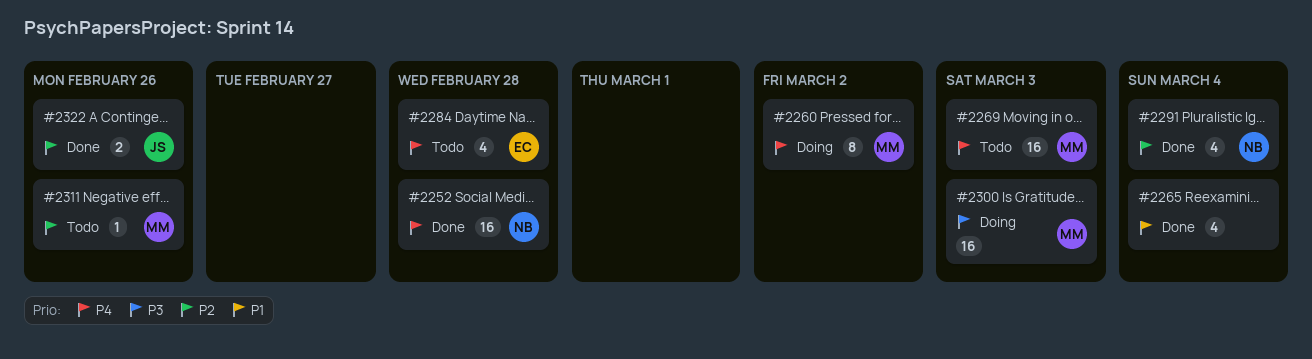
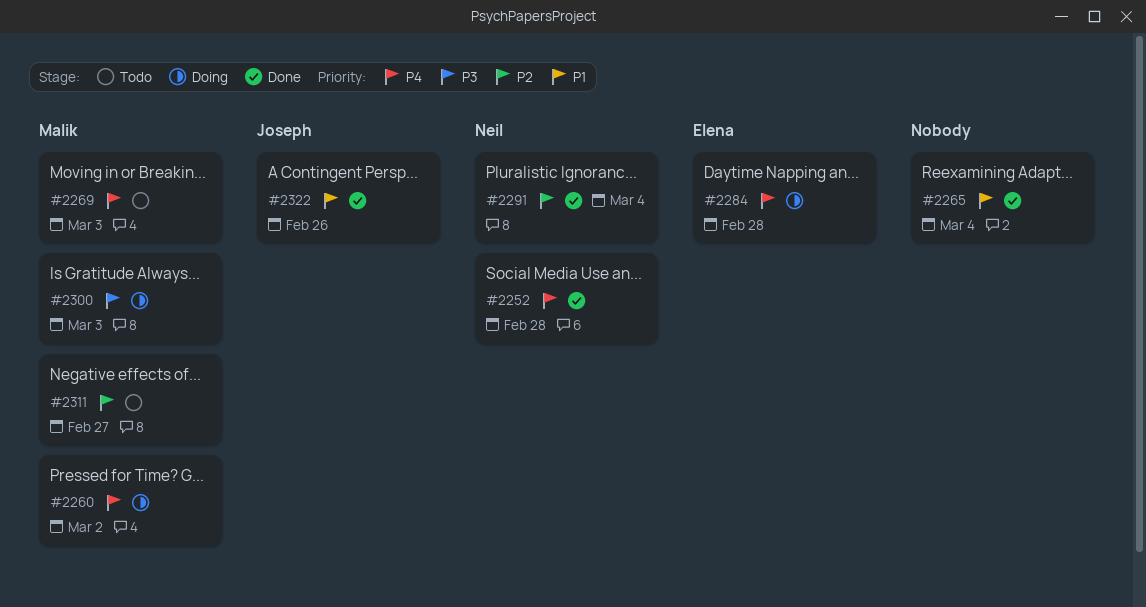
#2284, status: Todo -> Doing
#2311, due: Feb 26 -> Feb 27
#2322, priority: P2 -> P1

